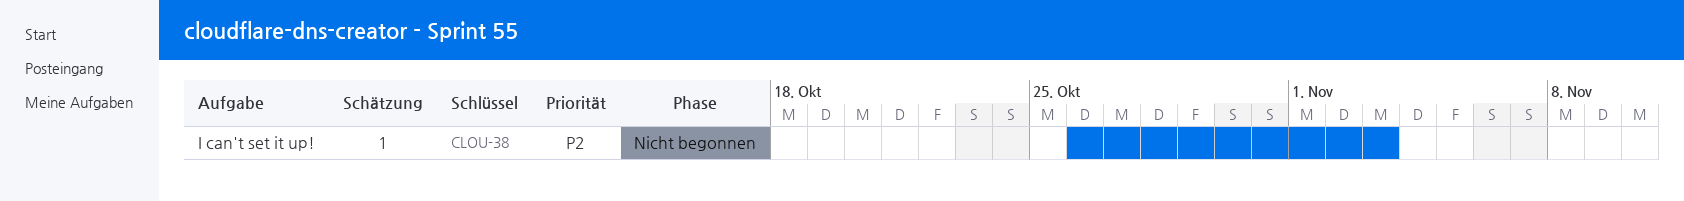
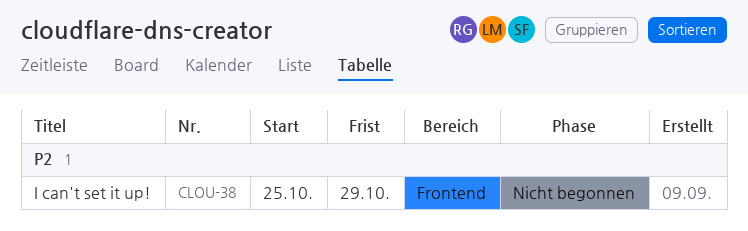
CLOU-38, start: Oct 26 -> Oct 25
CLOU-38, due: Nov 3 -> Oct 29

